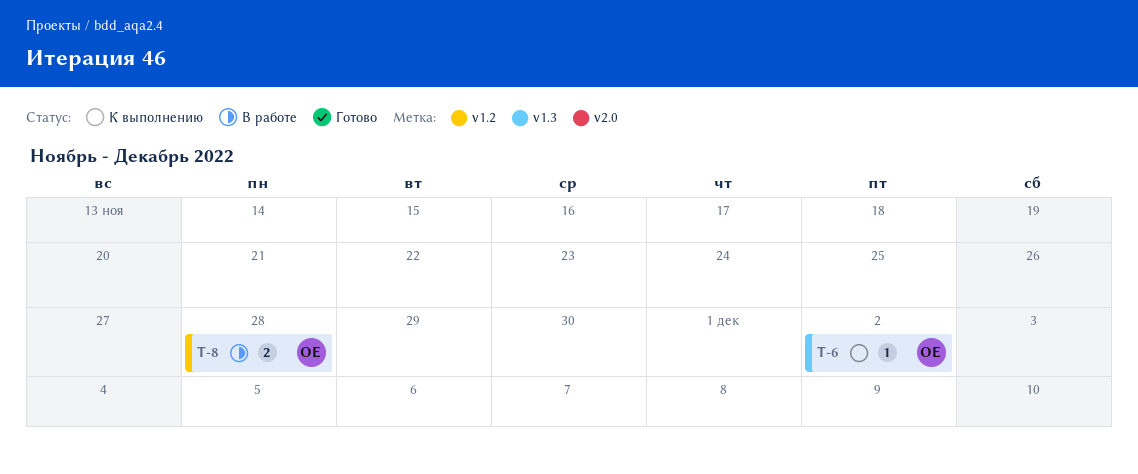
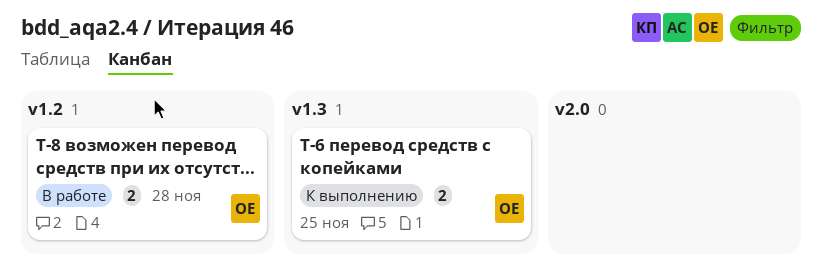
T-6, estimate: 1 -> 2
T-6, due: Dec 2 -> Nov 25

